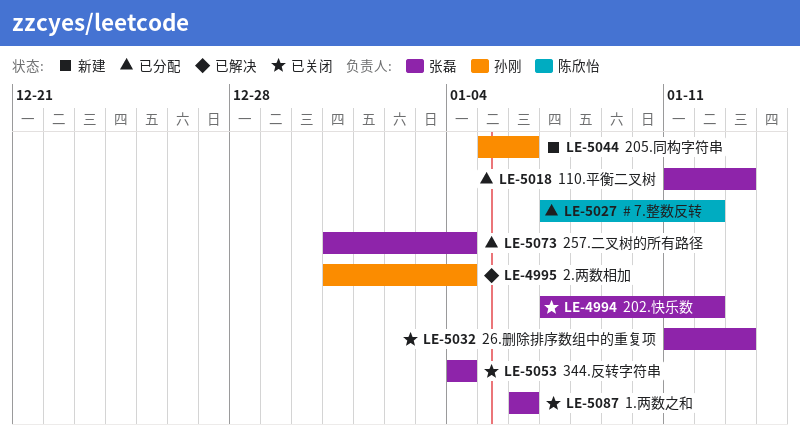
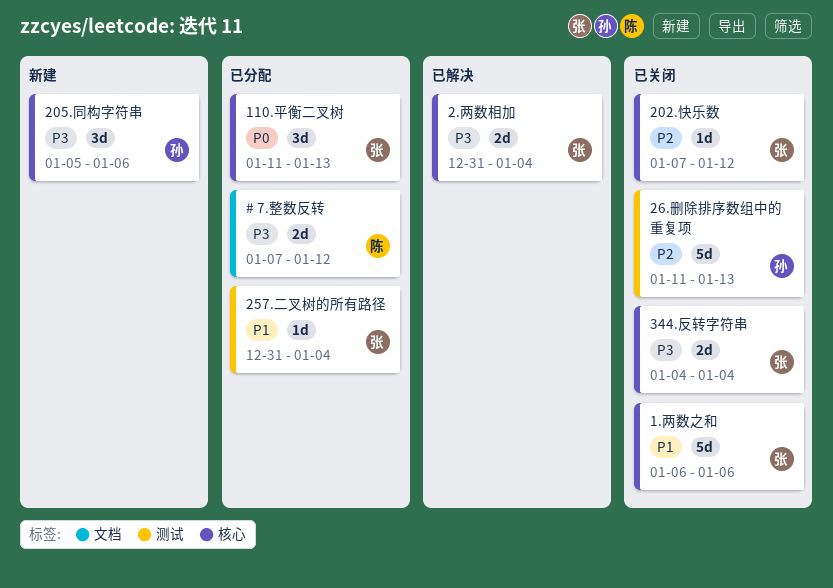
2.两数相加, owner: 孙刚 -> 张磊
26.删除排序数组中的重复项, owner: 张磊 -> 孙刚

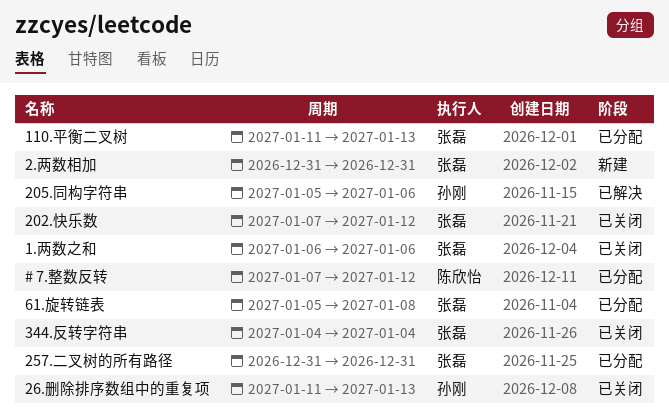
2.两数相加, status: 已解决 -> 新建
2.两数相加, due: Jan 4 -> Dec 31
205.同构字符串, status: 新建 -> 已解决
257.二叉树的所有路径, due: Jan 4 -> Dec 31
61.旋转链表: none -> present

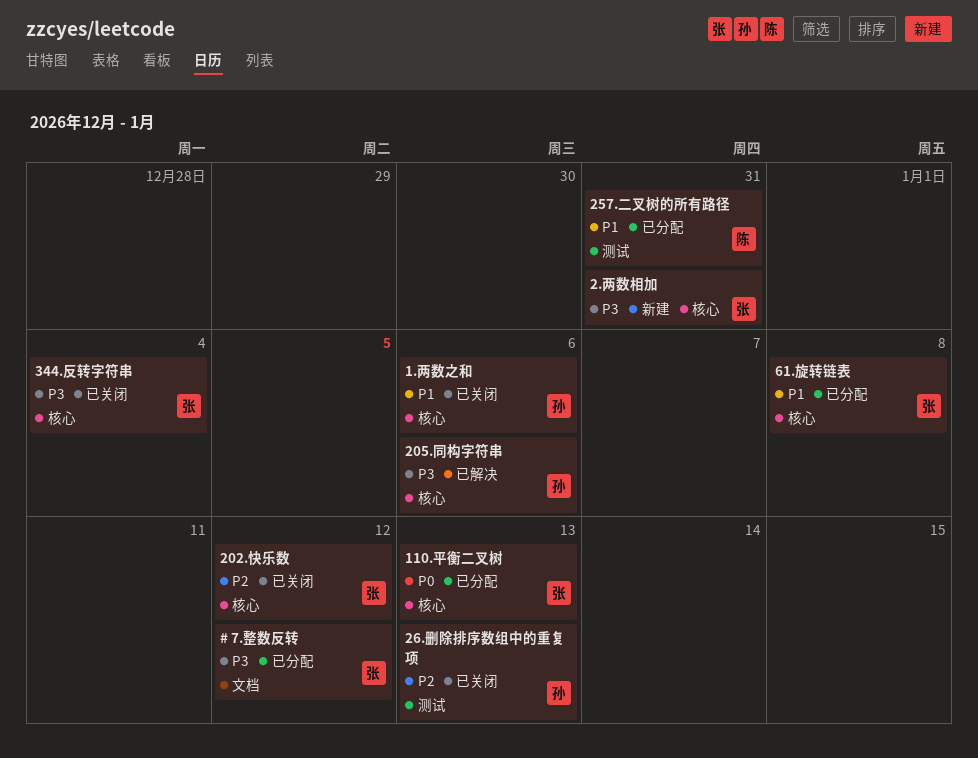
# 7.整数反转, owner: 陈欣怡 -> 张磊
1.两数之和, owner: 张磊 -> 孙刚
257.二叉树的所有路径, owner: 张磊 -> 陈欣怡

